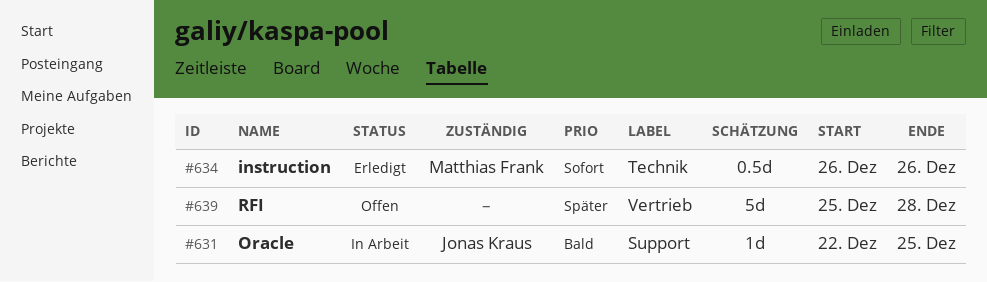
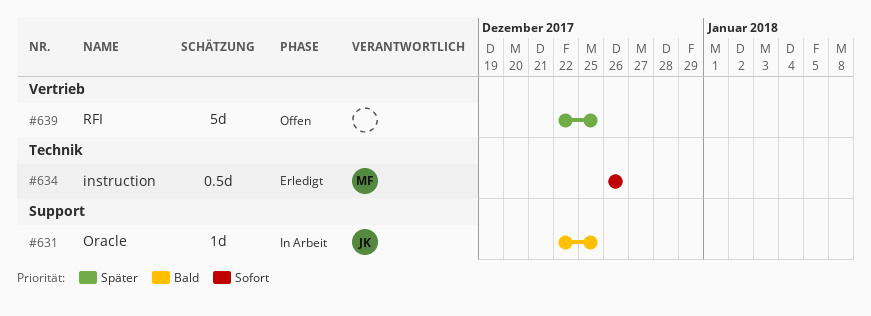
#639, start: Dec 25 -> Dec 22
#639, due: Dec 28 -> Dec 25

